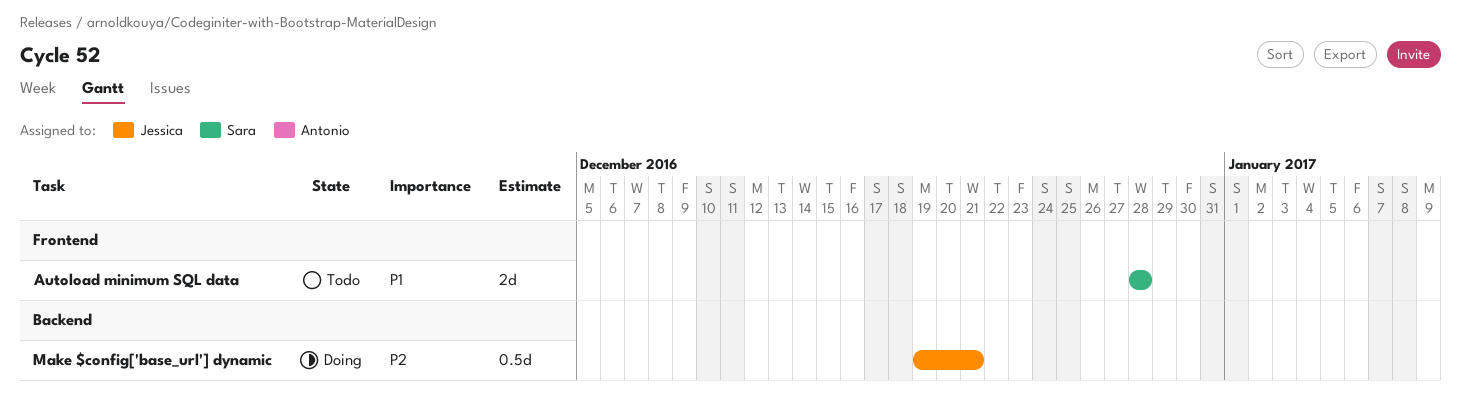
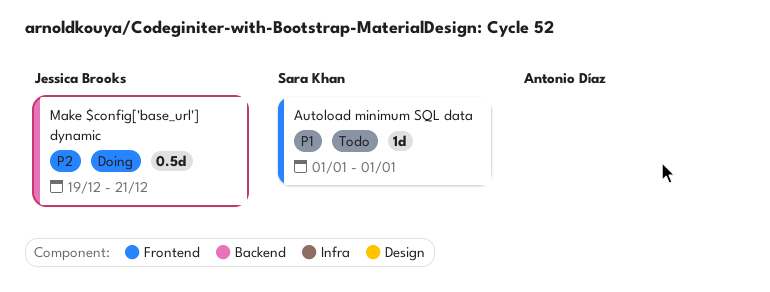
Autoload minimum SQL data, estimate: 2d -> 1d
Autoload minimum SQL data, start: Dec 28 -> Jan 1
Autoload minimum SQL data, due: Dec 28 -> Jan 1

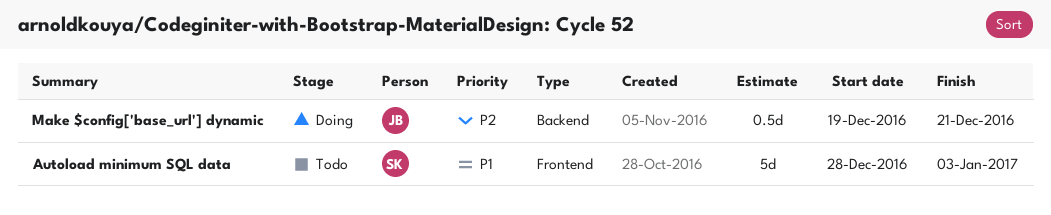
Autoload minimum SQL data, estimate: 1d -> 5d
Autoload minimum SQL data, start: Jan 1 -> Dec 28
Autoload minimum SQL data, due: Jan 1 -> Jan 3

